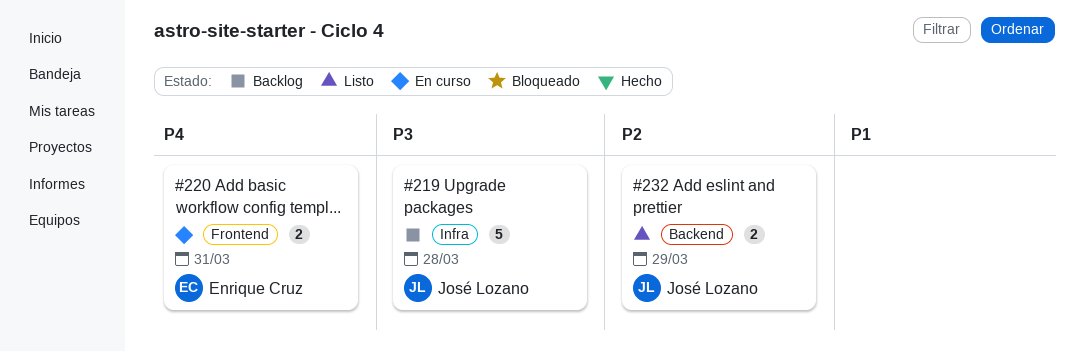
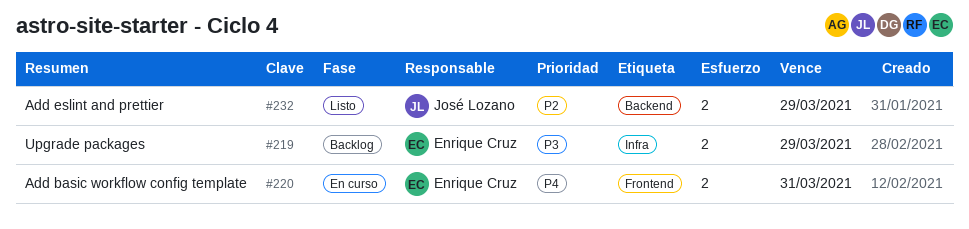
#219, owner: José Lozano -> Enrique Cruz
#219, estimate: 5 -> 2
#219, due: Mar 28 -> Mar 29

